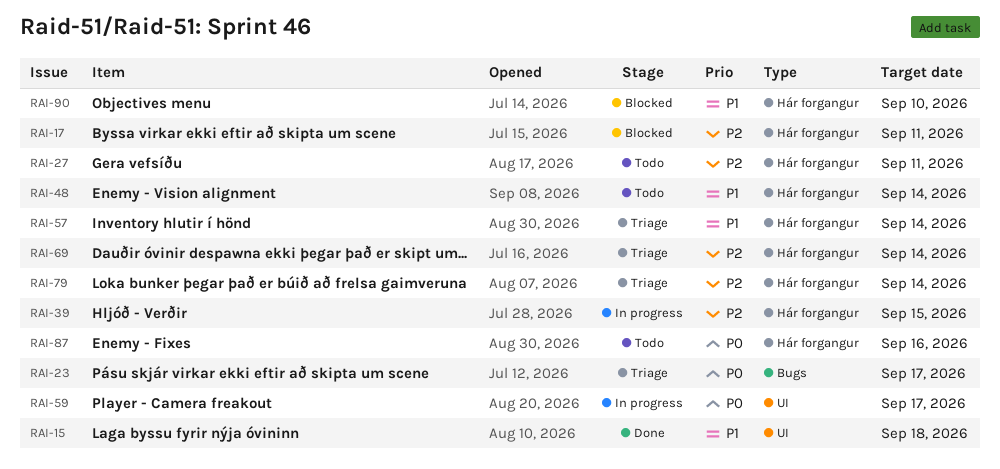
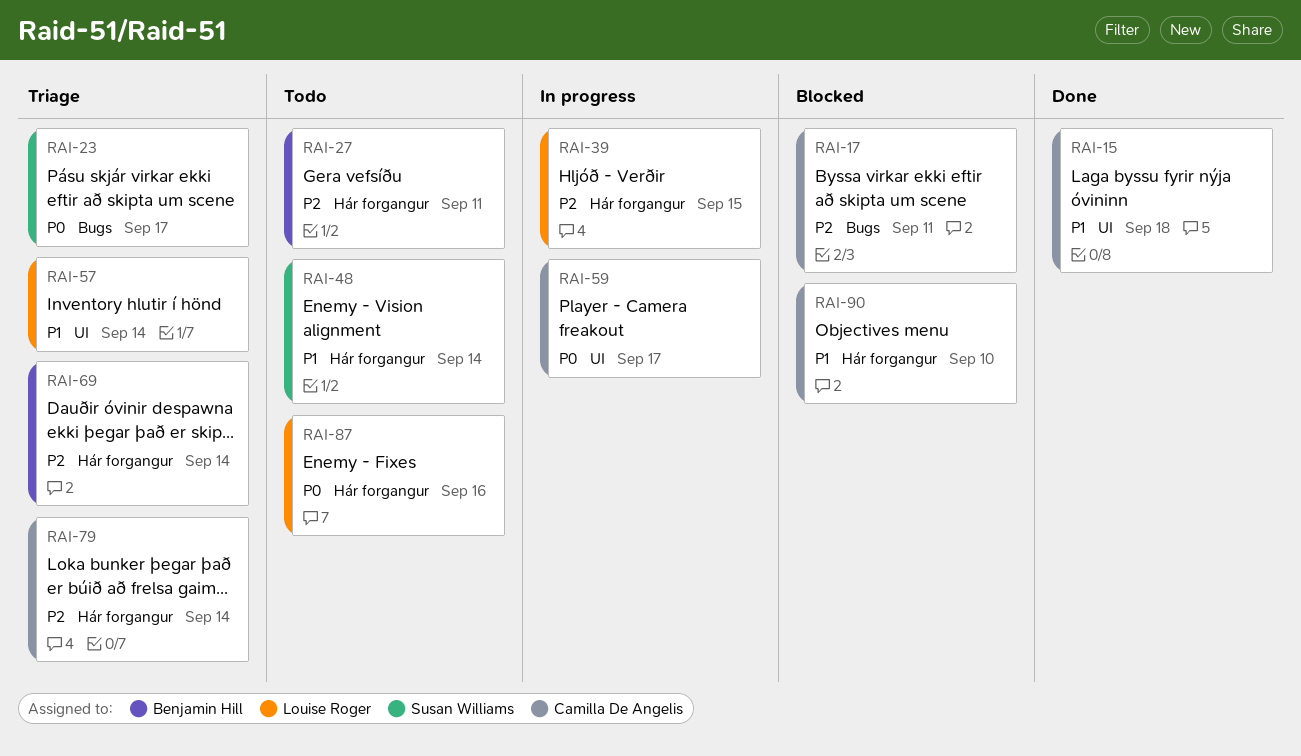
RAI-17, label: Hár forgangur -> Bugs
RAI-57, label: Hár forgangur -> UI

